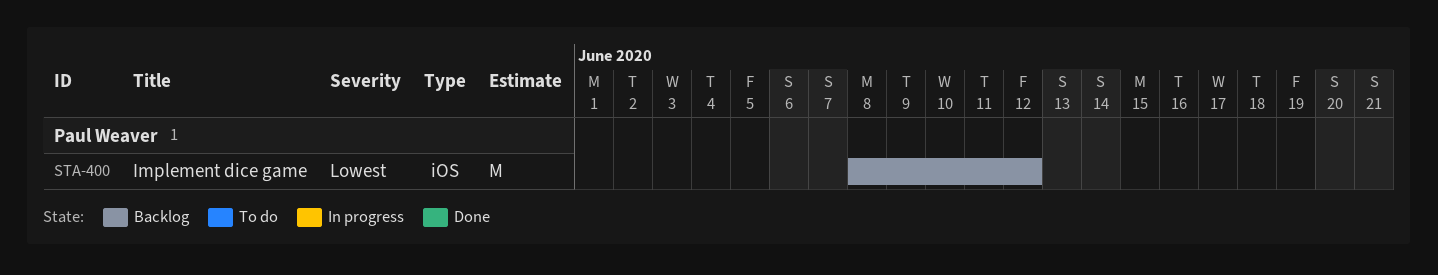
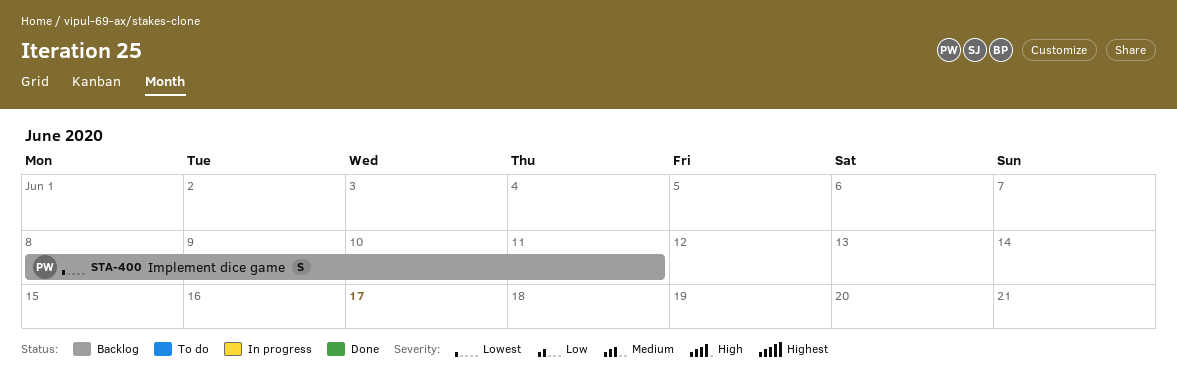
STA-400, estimate: M -> S
STA-400, due: Jun 12 -> Jun 11

